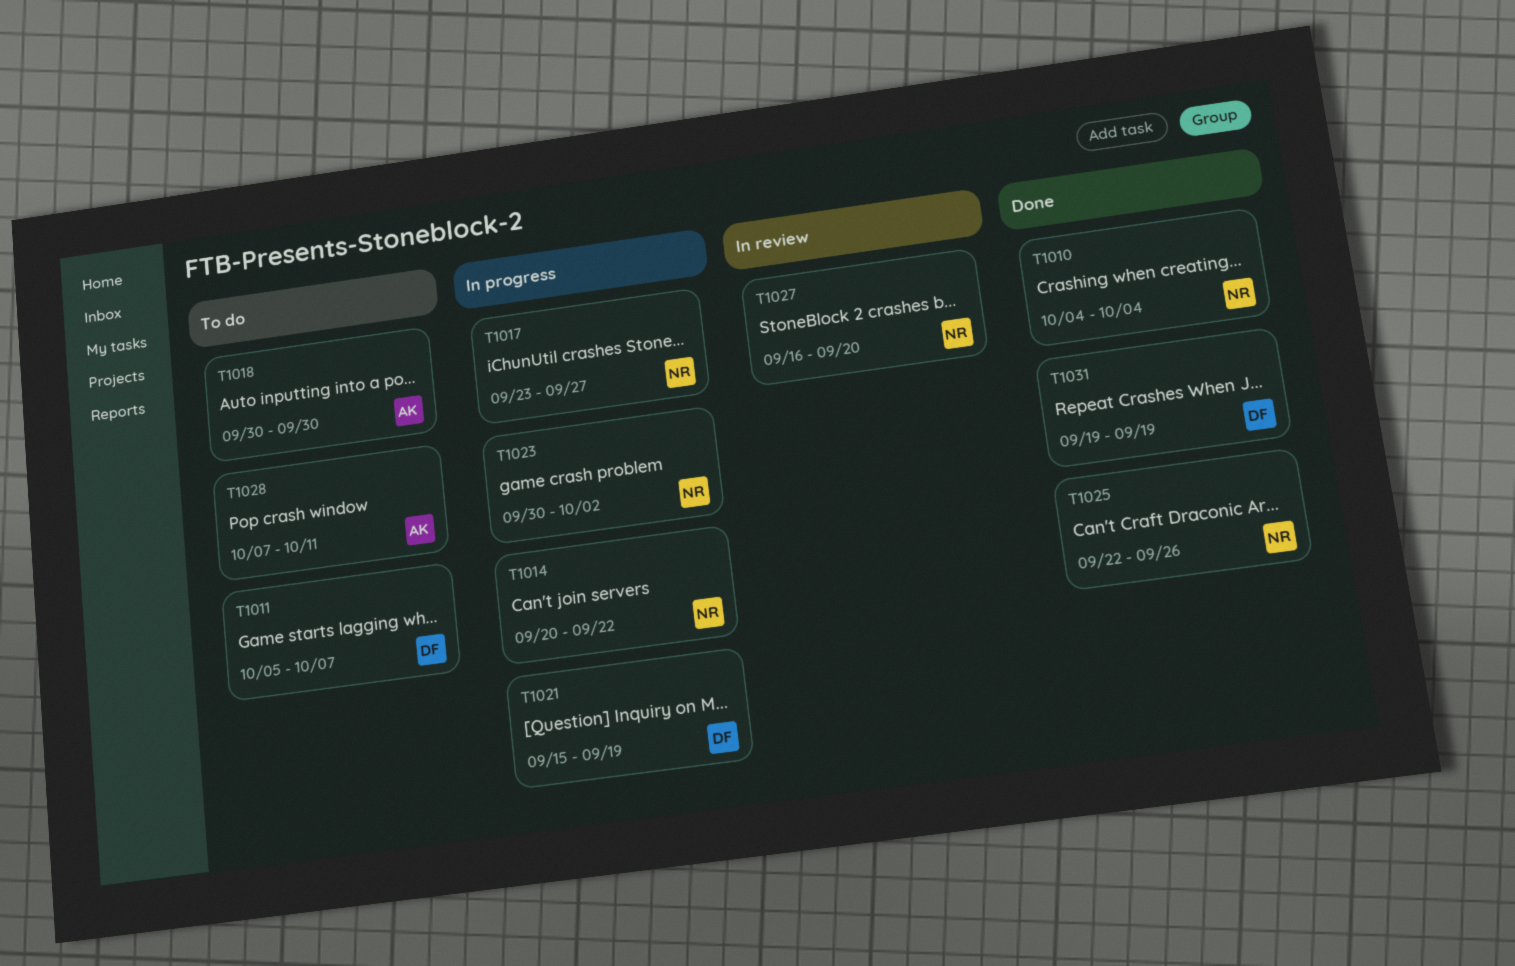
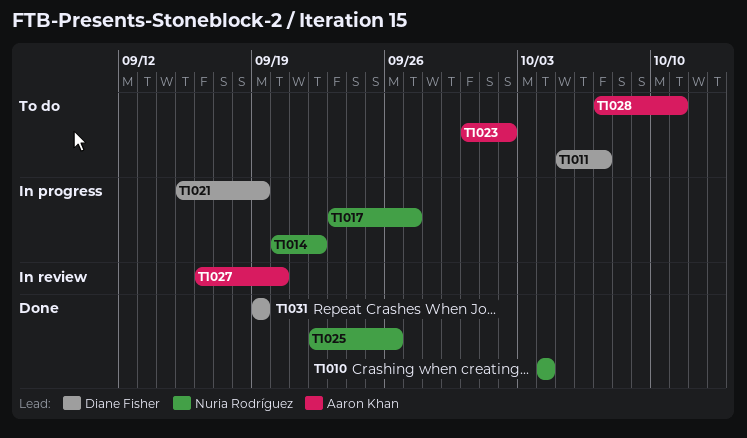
T1018: present -> none
T1023, status: In progress -> To do
T1023, owner: Nuria Rodríguez -> Aaron Khan
T1027, owner: Nuria Rodríguez -> Aaron Khan

